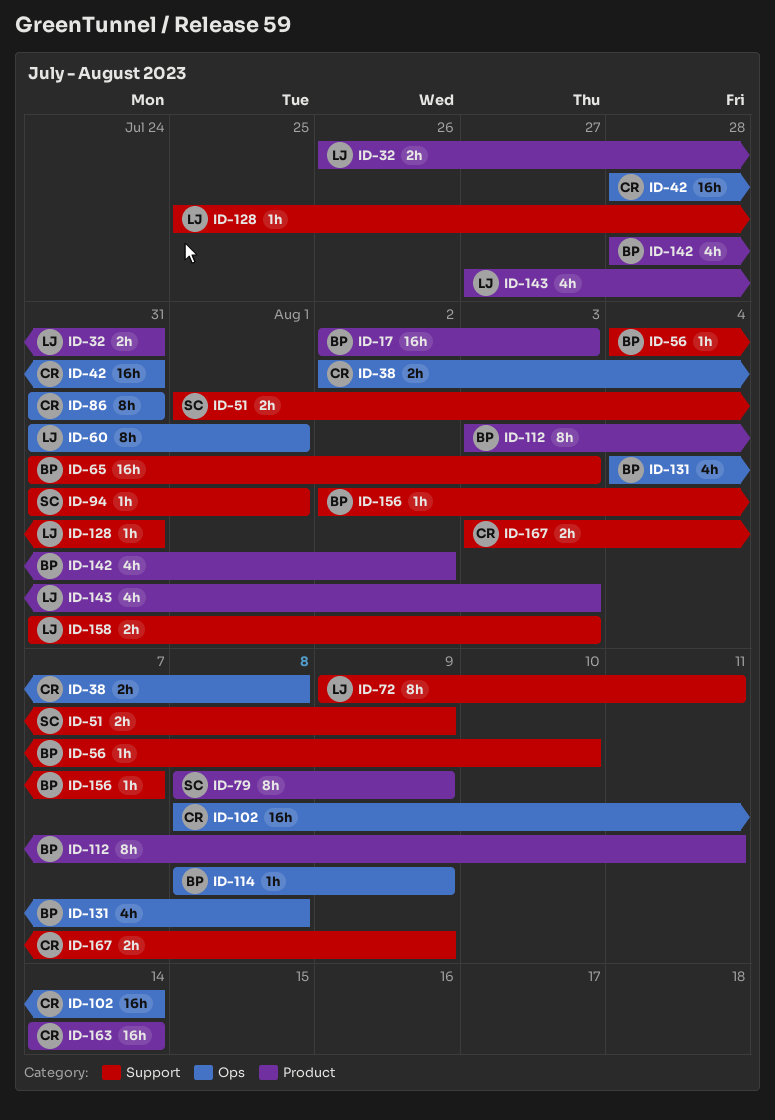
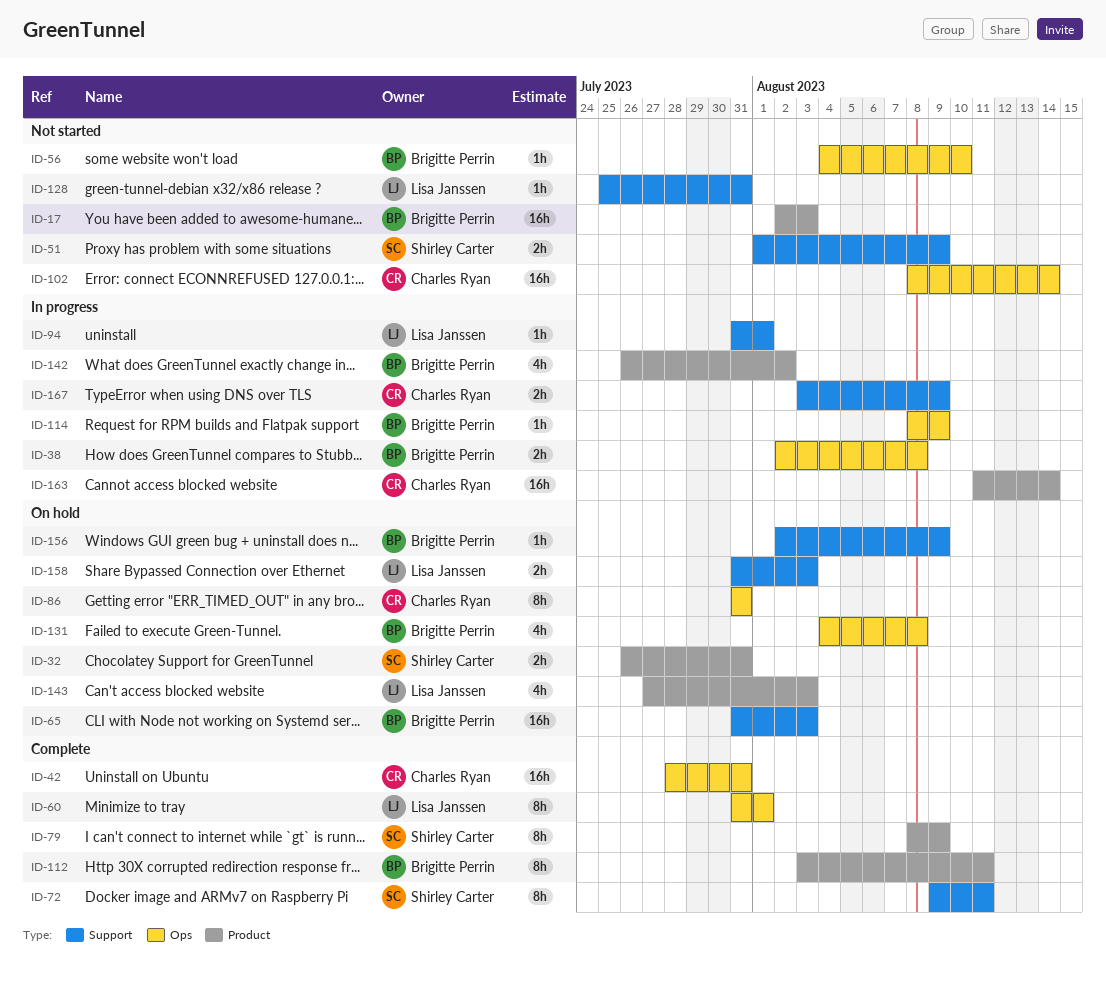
ID-32, owner: Lisa Janssen -> Shirley Carter
ID-38, owner: Charles Ryan -> Brigitte Perrin
ID-56, label: Support -> Ops
ID-72, owner: Lisa Janssen -> Shirley Carter
ID-94, owner: Shirley Carter -> Lisa Janssen
ID-142, start: Jul 28 -> Jul 26
ID-156, due: Aug 7 -> Aug 9
ID-163, start: Aug 14 -> Aug 11

